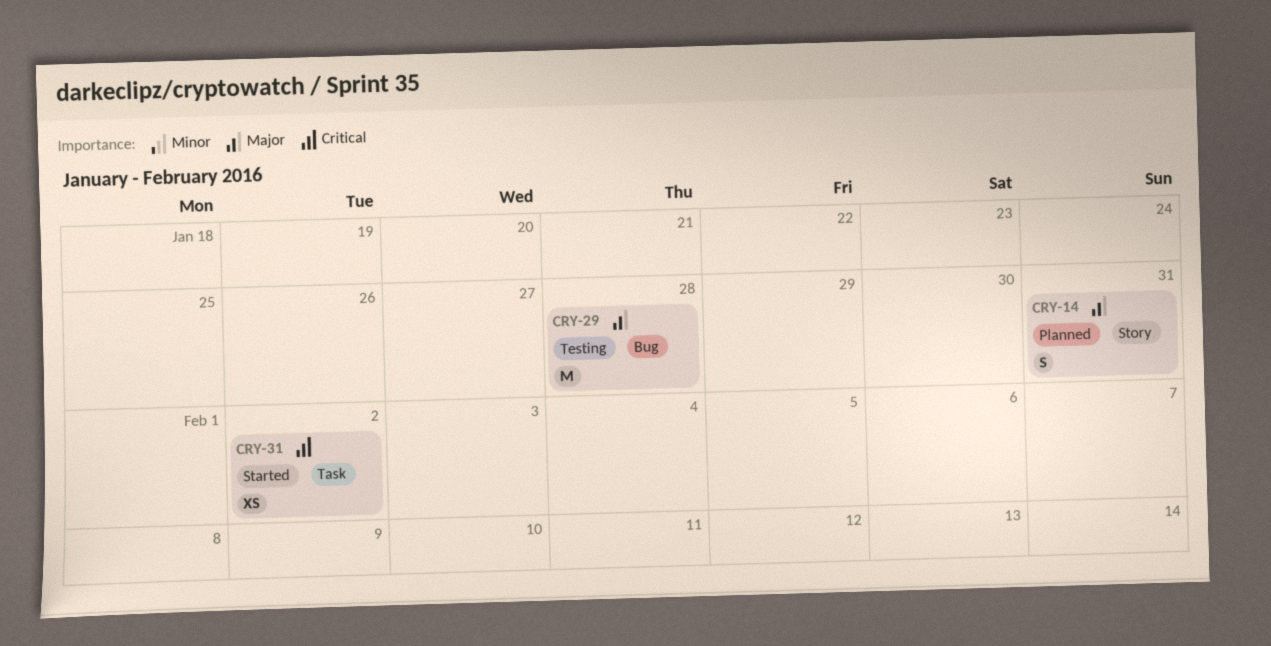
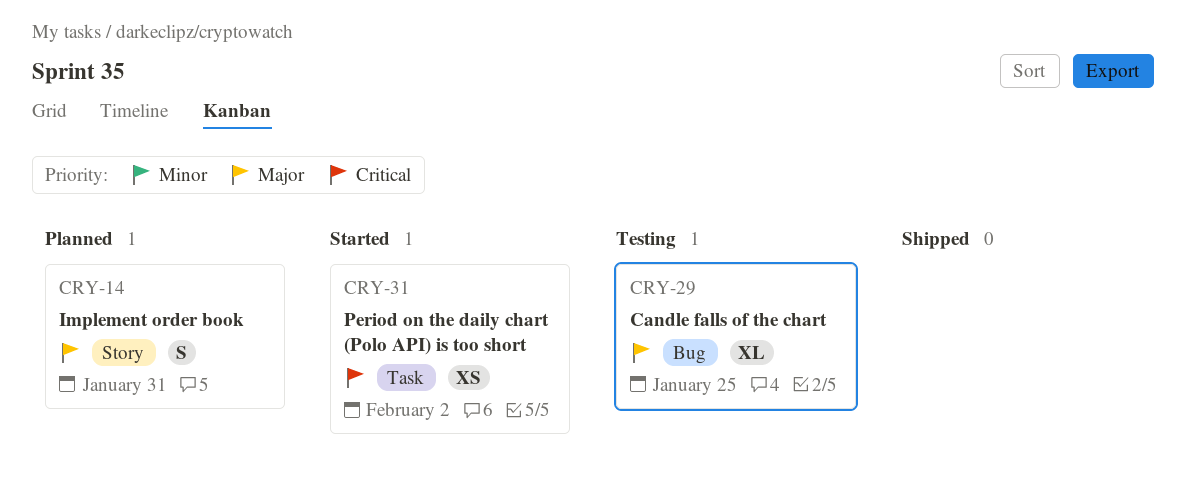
CRY-29, estimate: M -> XL
CRY-29, due: Jan 28 -> Jan 25

